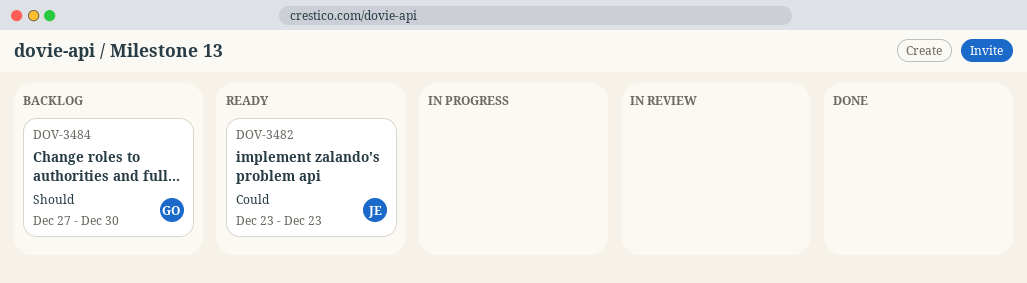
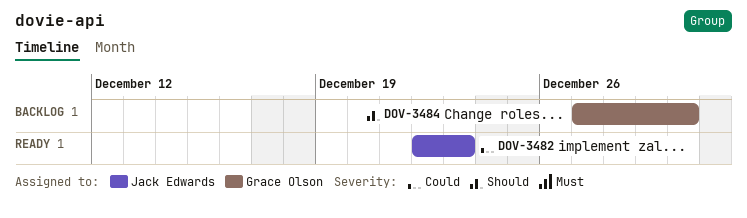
DOV-3482, start: Dec 23 -> Dec 22

